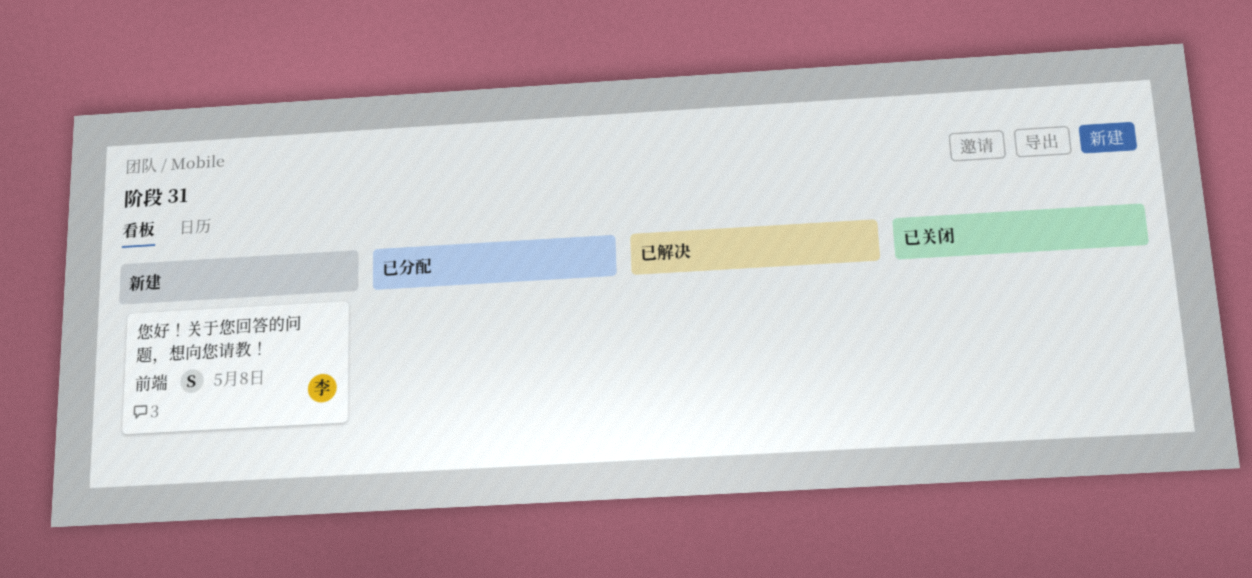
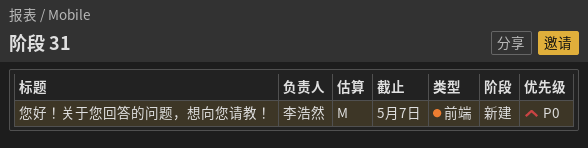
您好！关于您回答的问题，想向您请教！, estimate: S -> M
您好！关于您回答的问题，想向您请教！, due: May 8 -> May 7

